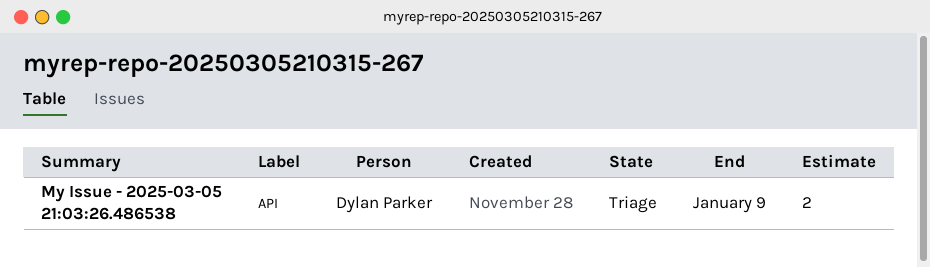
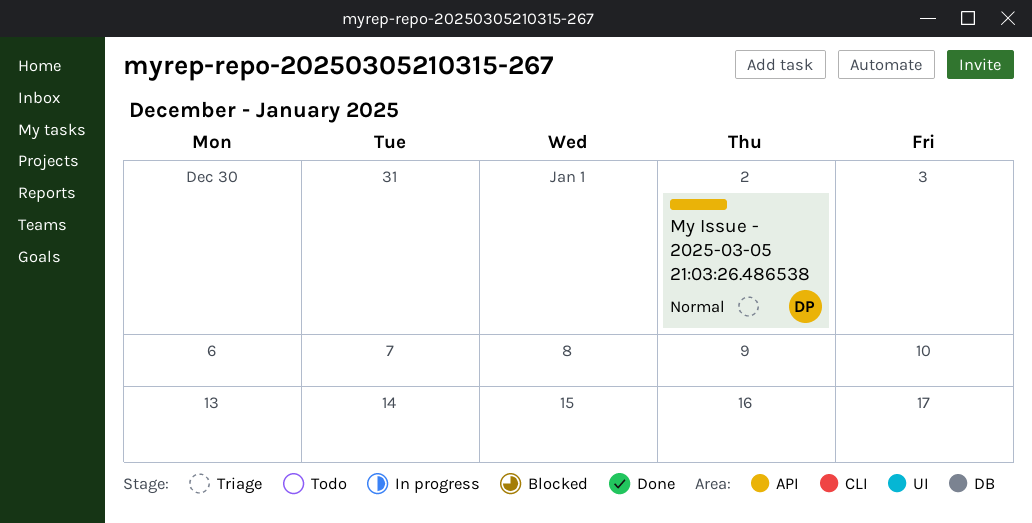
My Issue - 2025-03-05 21:03:26.486538, due: Jan 9 -> Jan 2

